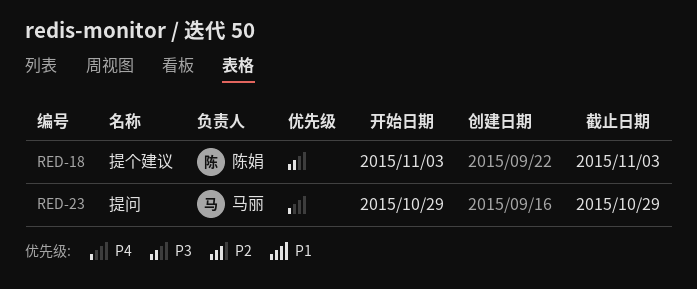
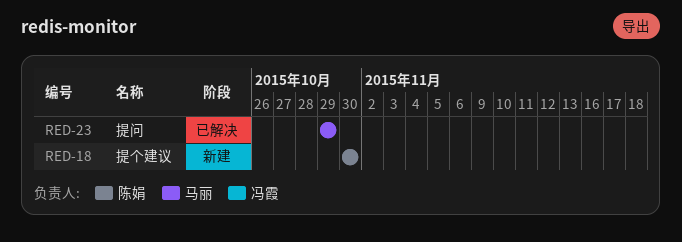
RED-18, start: Nov 3 -> Oct 30
RED-18, due: Nov 3 -> Oct 30

